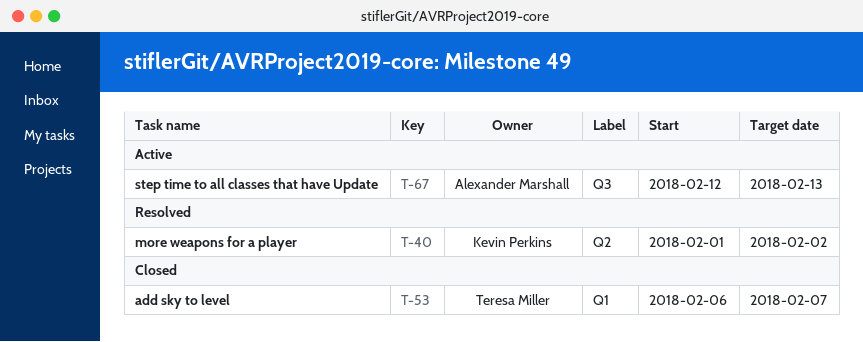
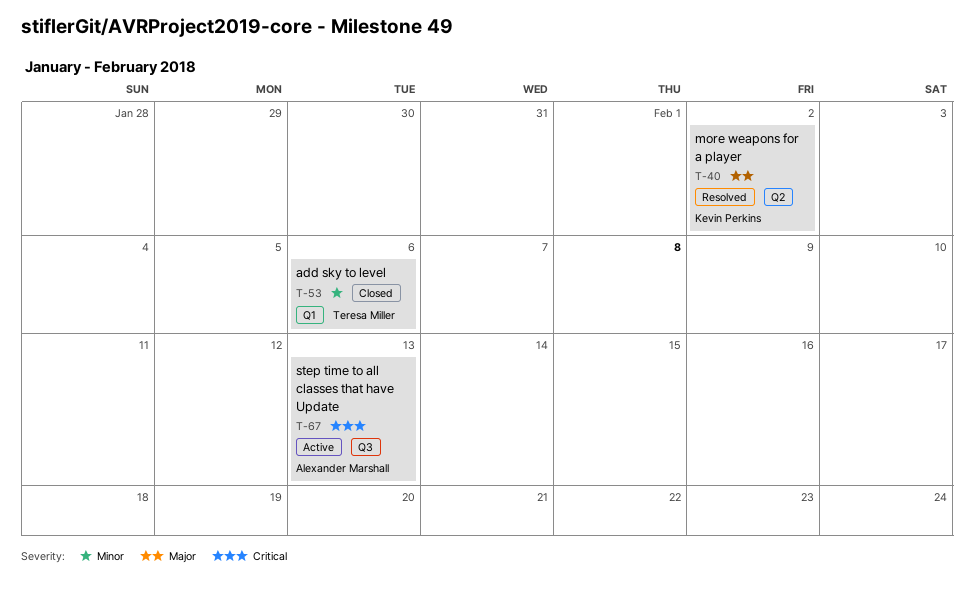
T-53, due: Feb 7 -> Feb 6

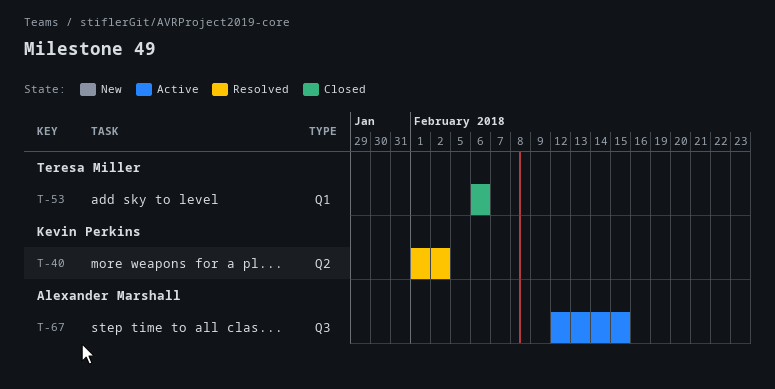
T-67, due: Feb 13 -> Feb 15

